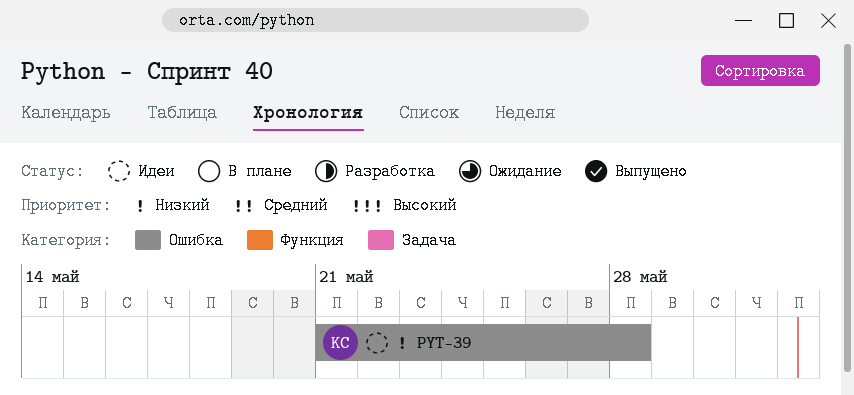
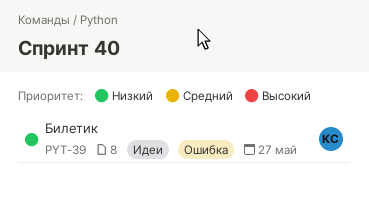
PYT-39, due: May 28 -> May 27

